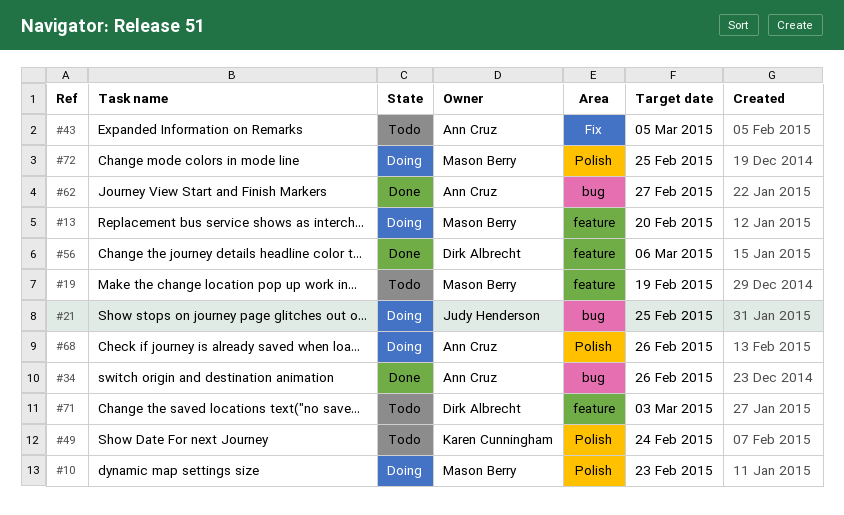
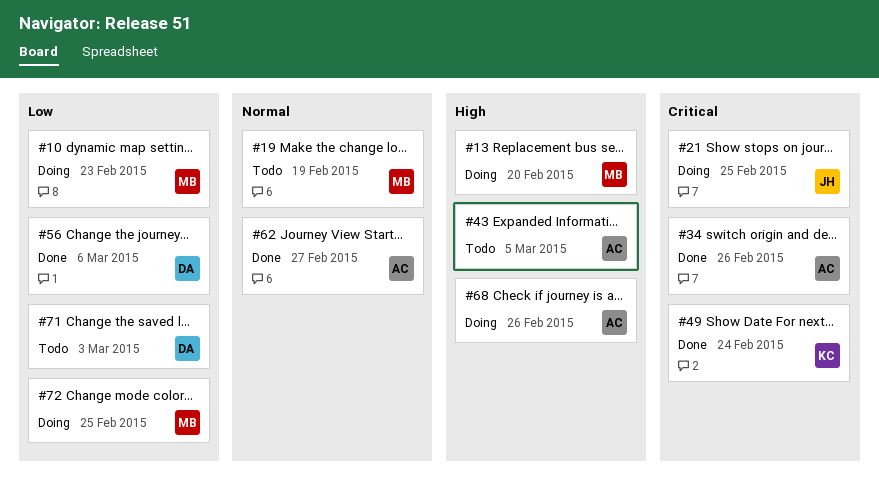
#49, status: Todo -> Done

